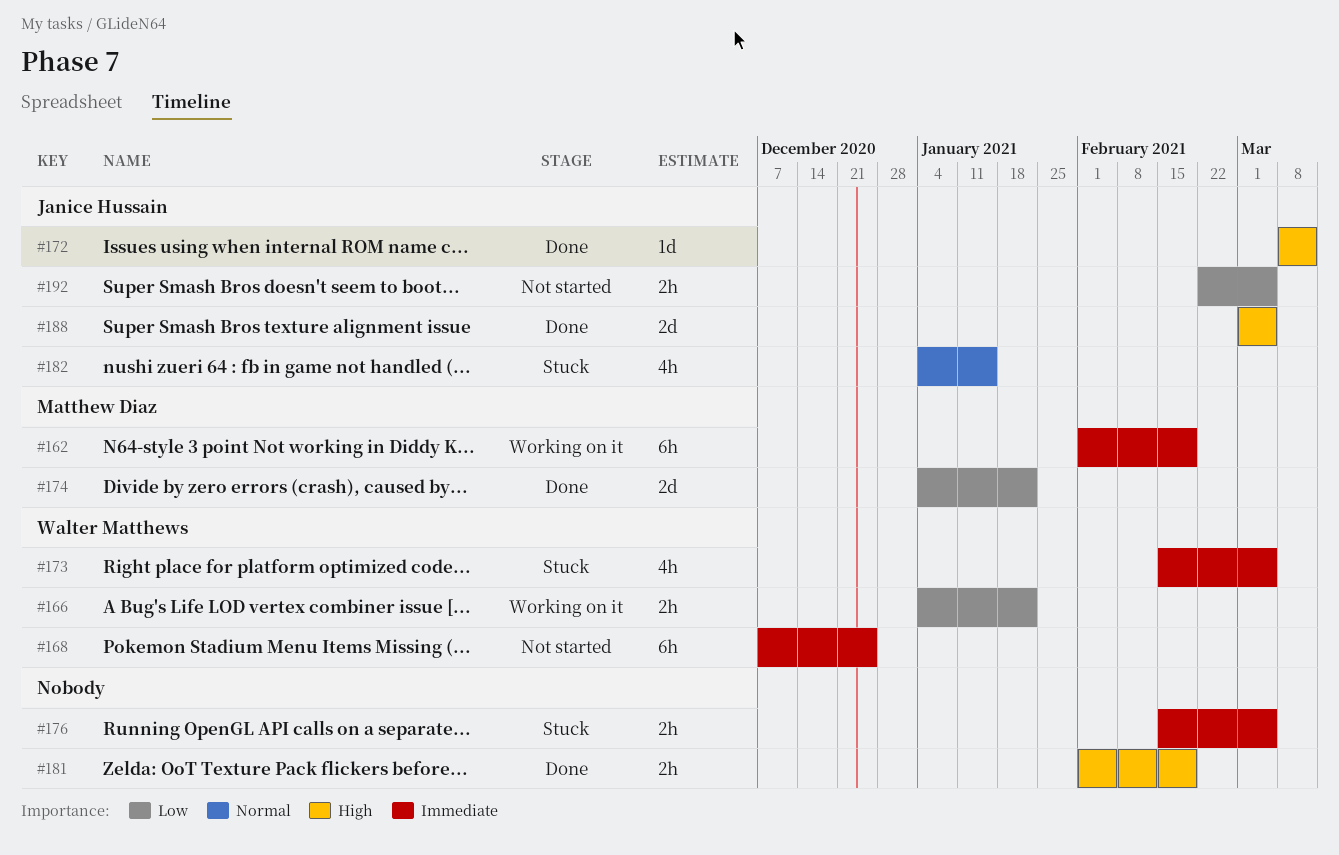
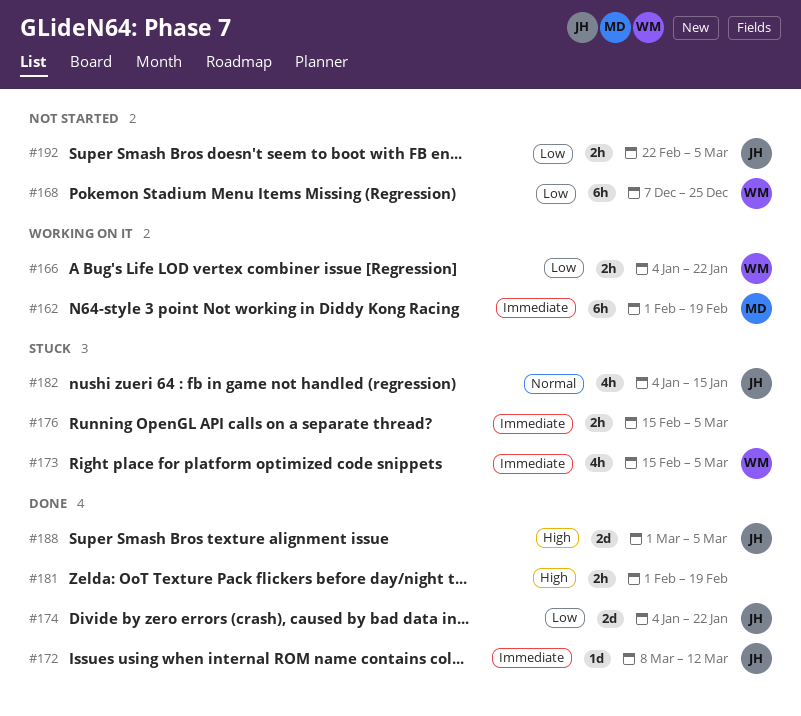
#168, priority: Immediate -> Low
#172, priority: High -> Immediate
#174, owner: Matthew Diaz -> Janice Hussain

